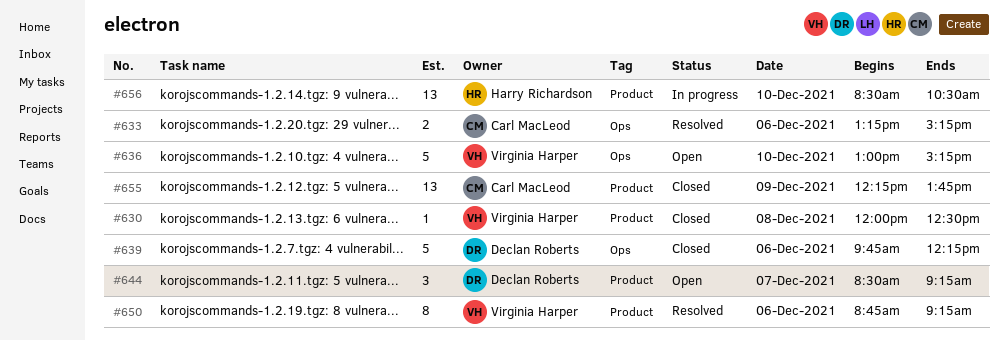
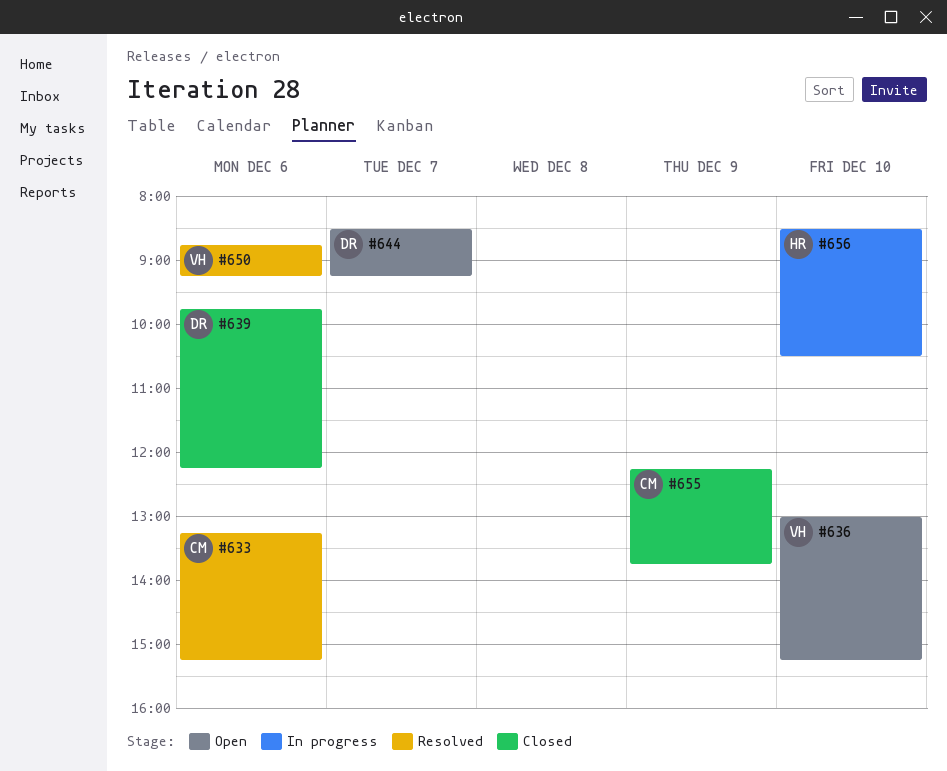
#630: present -> none

